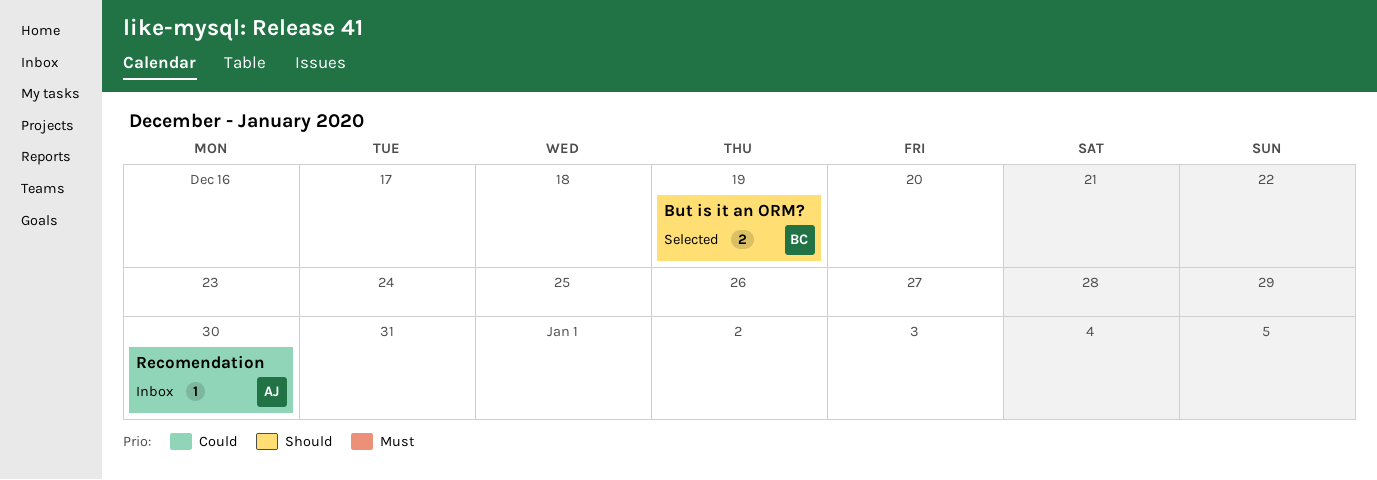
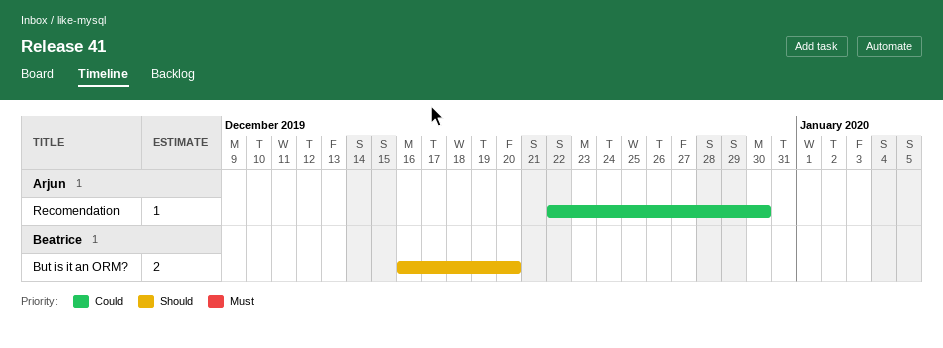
But is it an ORM?, due: Dec 19 -> Dec 20

